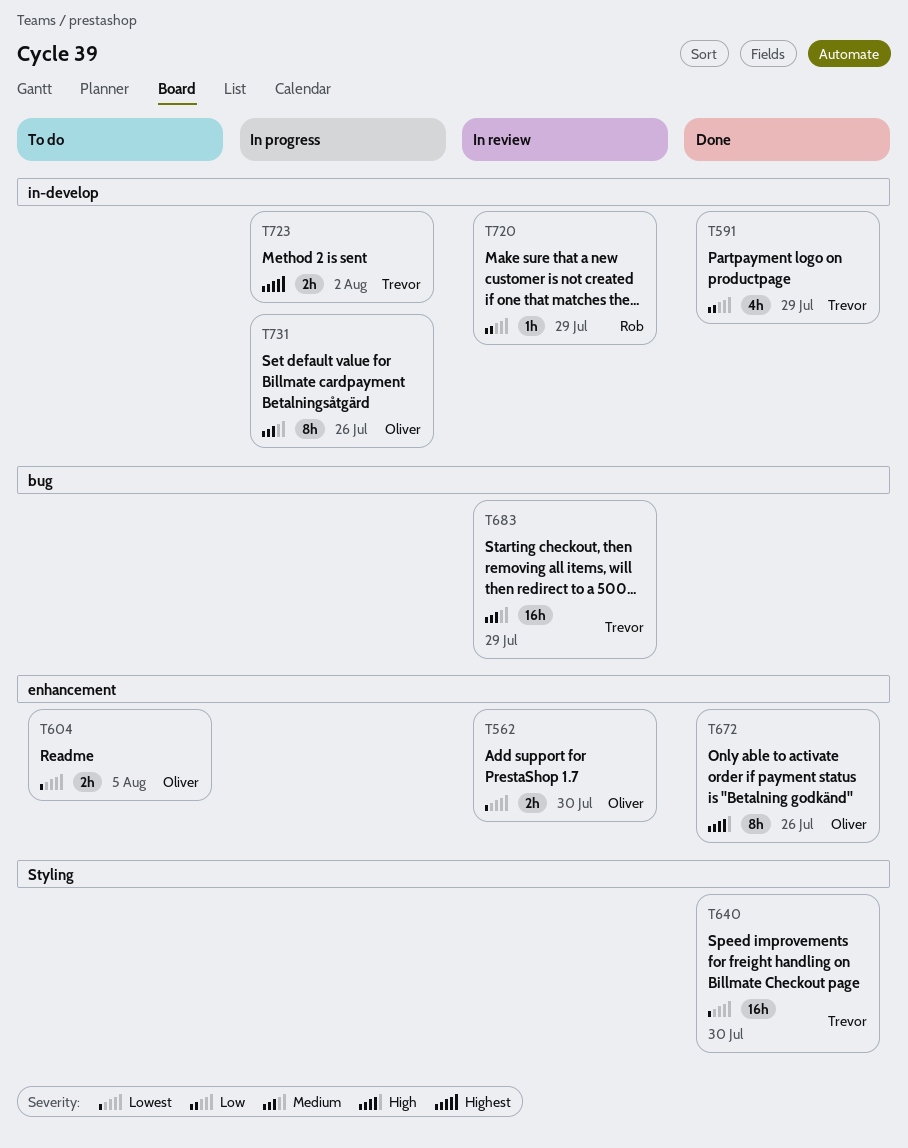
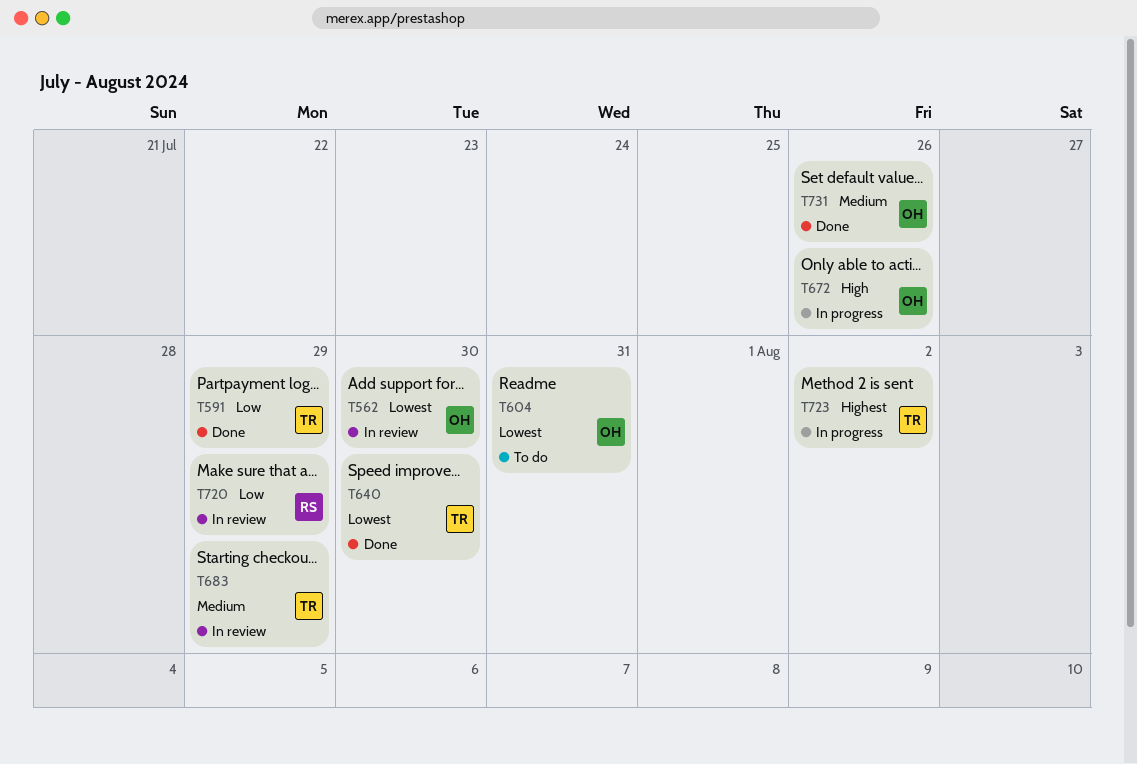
T604, due: Aug 5 -> Jul 31
T672, status: Done -> In progress
T731, status: In progress -> Done

